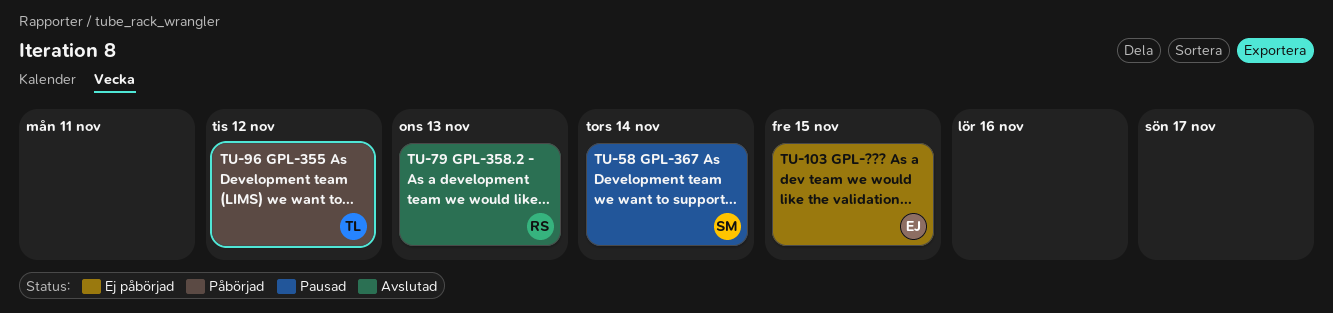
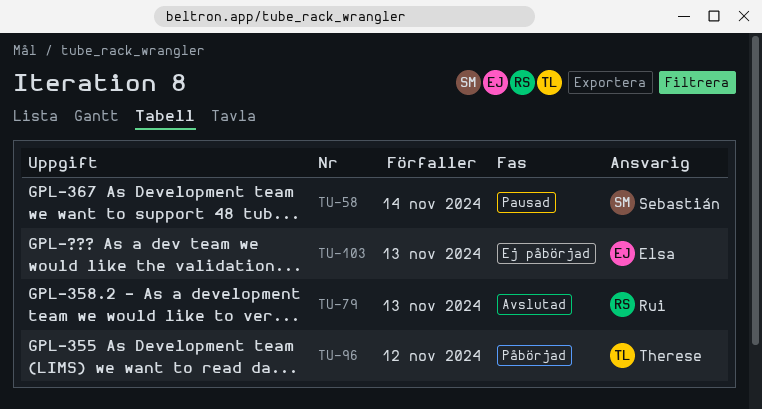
TU-103, due: Nov 15 -> Nov 13

